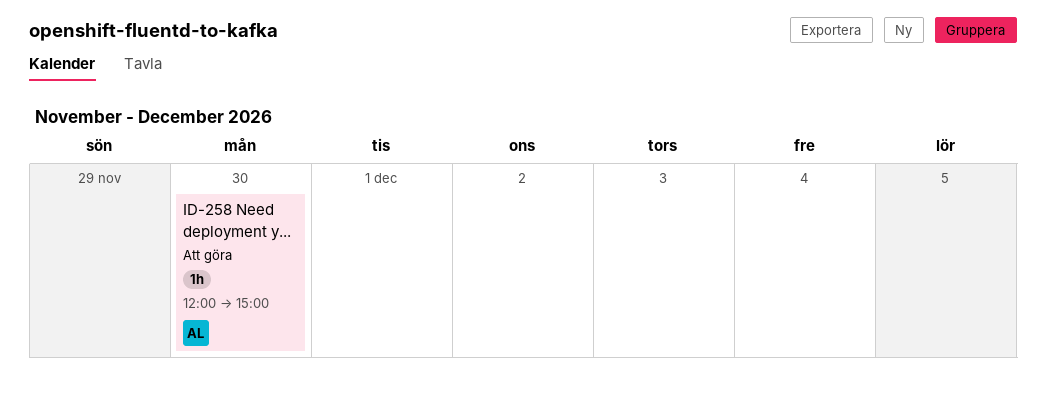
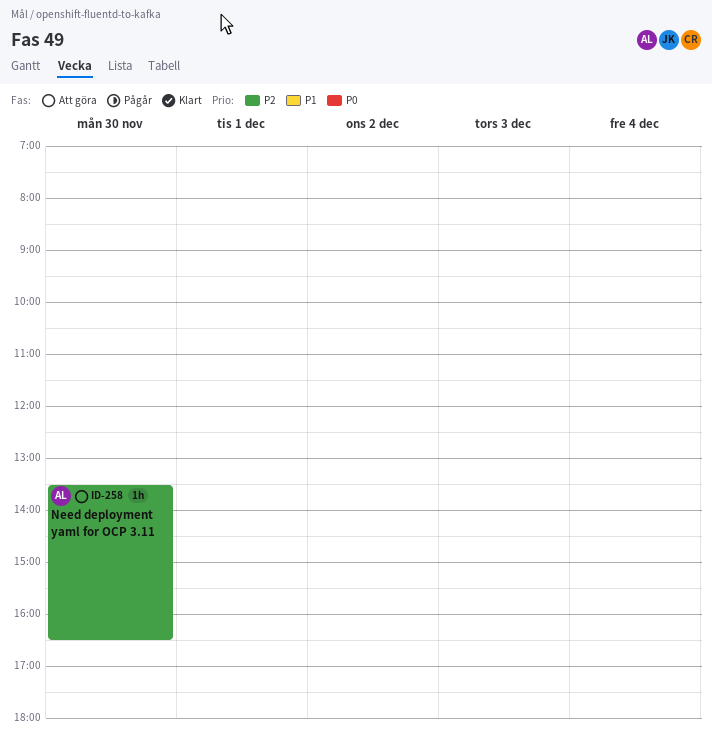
ID-258, begins: 12:00 -> 13:30
ID-258, ends: 15:00 -> 16:30

